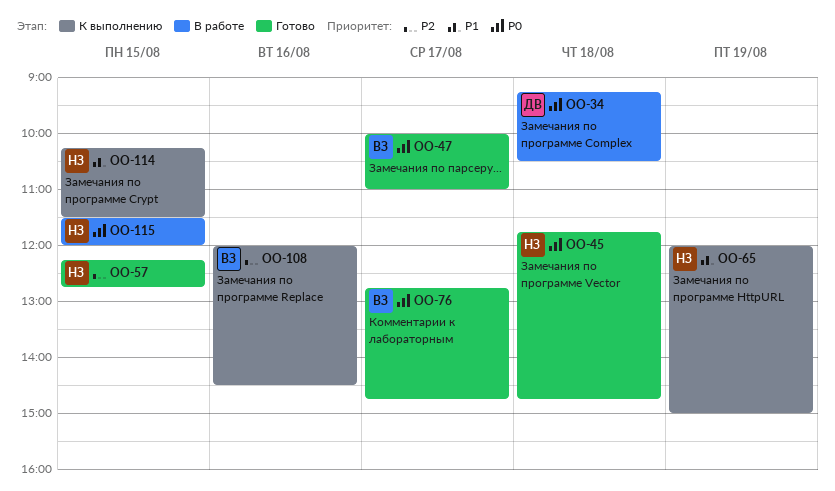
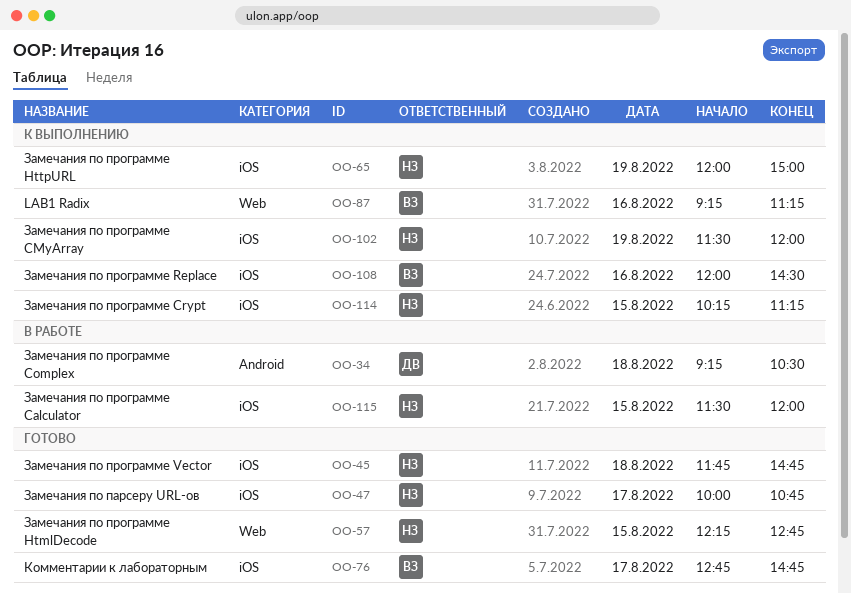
OO-47, owner: ВЗ -> НЗ
OO-47, ends: 11:00 -> 10:45
OO-87: none -> present
OO-102: none -> present
OO-114, ends: 11:30 -> 11:15

